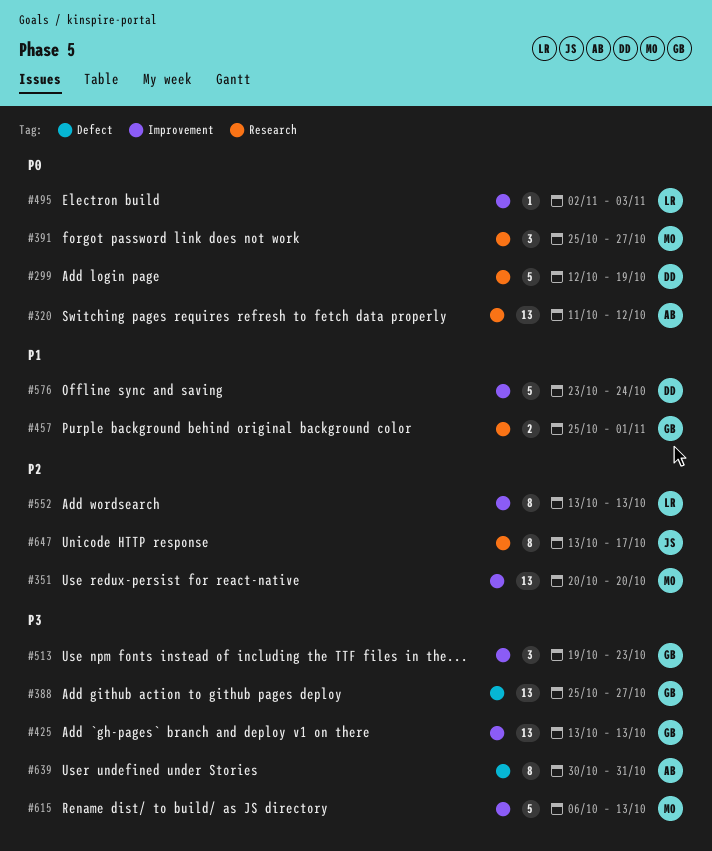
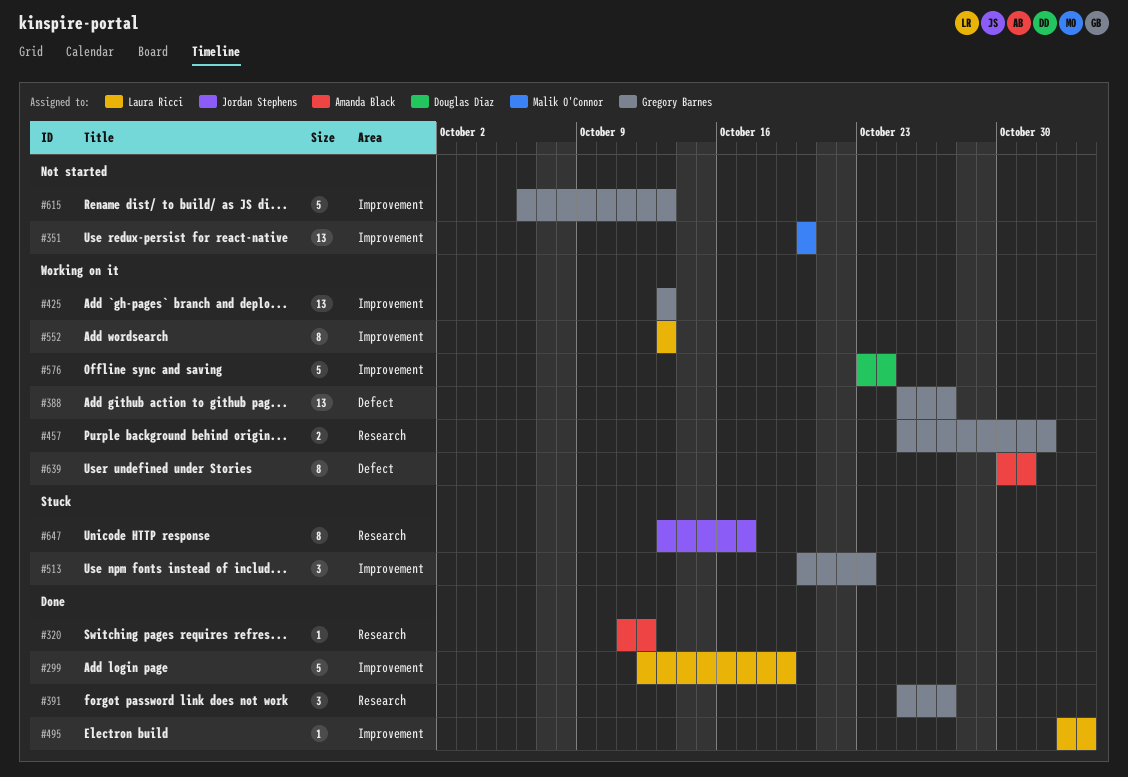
#299, owner: Douglas Diaz -> Laura Ricci
#299, label: Research -> Improvement
#320, estimate: 13 -> 1
#391, owner: Malik O'Connor -> Gregory Barnes
#513, start: Oct 19 -> Oct 20
#615, owner: Malik O'Connor -> Gregory Barnes

